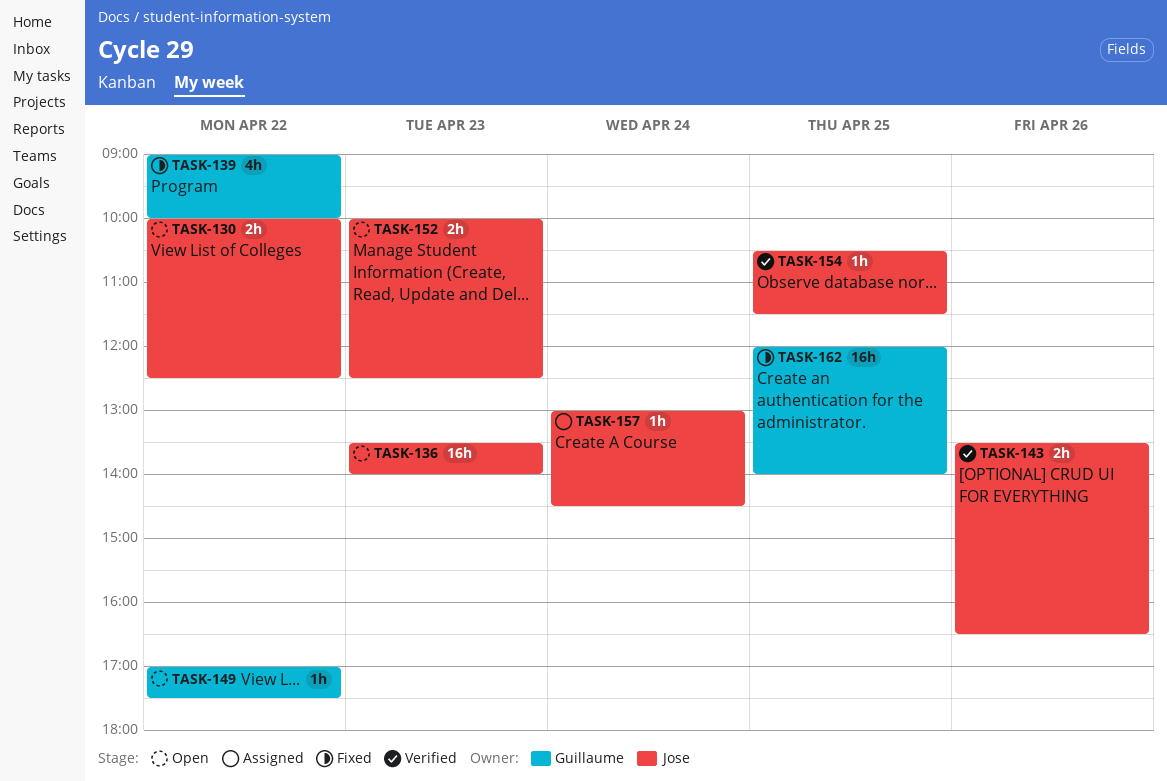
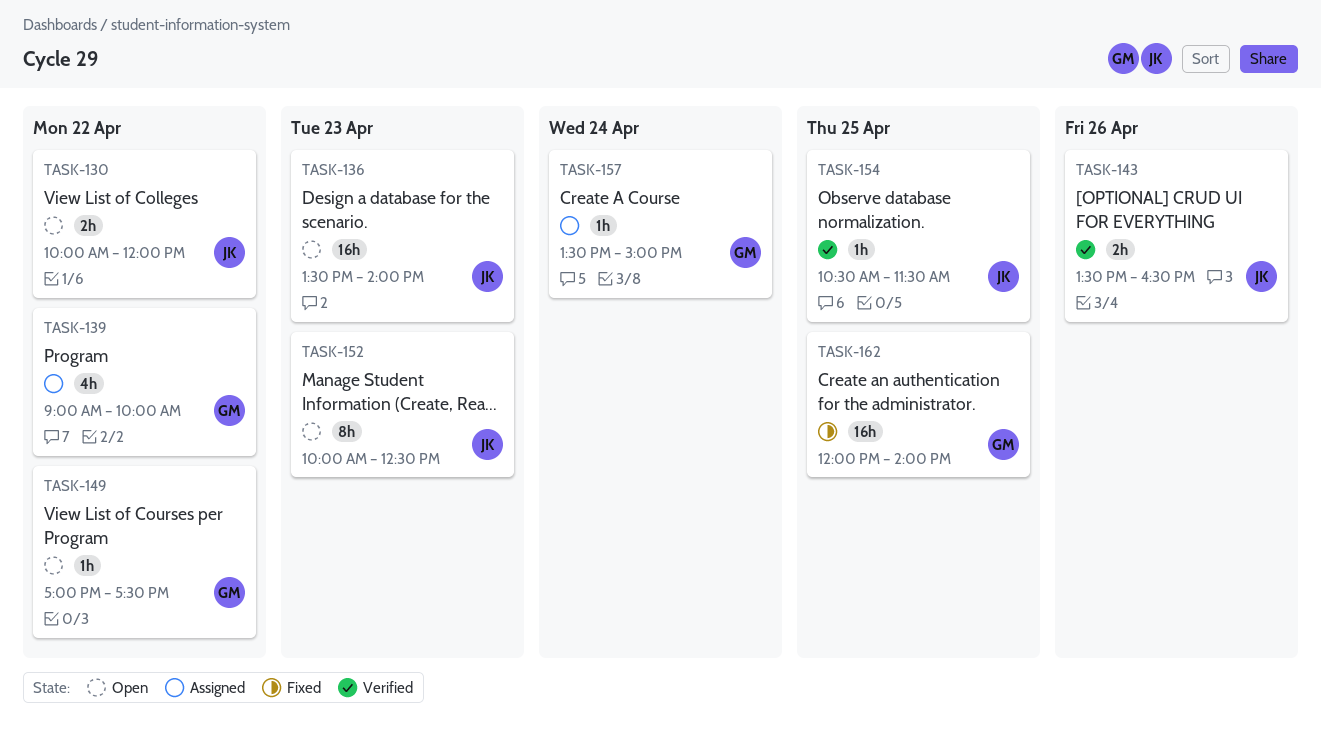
TASK-130, ends: 12:30 -> 12:00
TASK-139, status: Fixed -> Assigned
TASK-152, estimate: 2h -> 8h
TASK-157, owner: Jose -> Guillaume
TASK-157, begins: 13:00 -> 13:30
TASK-157, ends: 14:30 -> 15:00

